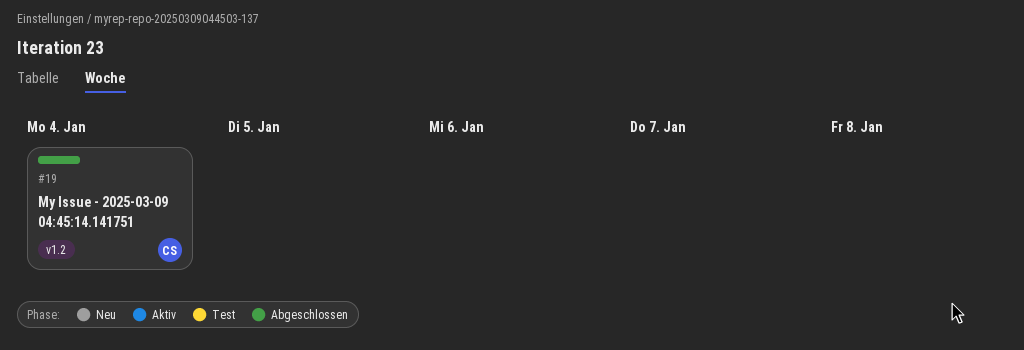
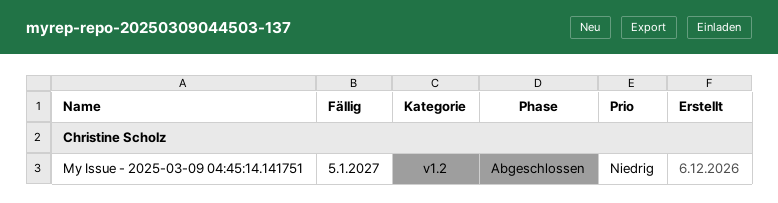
My Issue - 2025-03-09 04:45:14.141751, due: Jan 4 -> Jan 5

